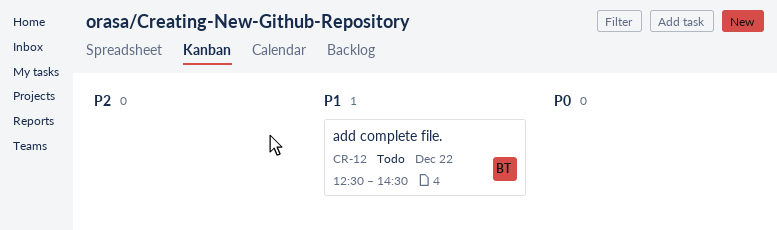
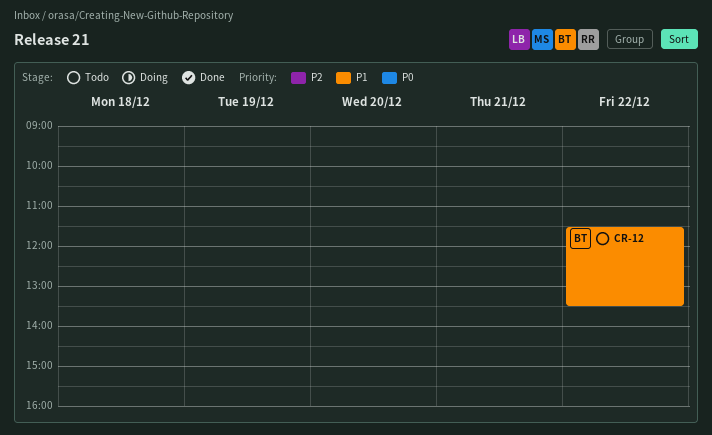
CR-12, begins: 12:30 -> 11:30
CR-12, ends: 14:30 -> 13:30

